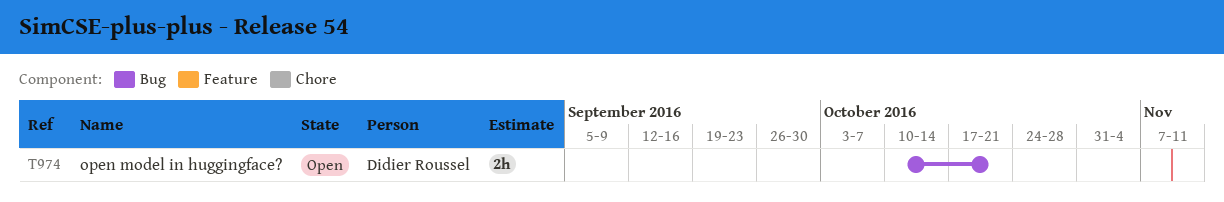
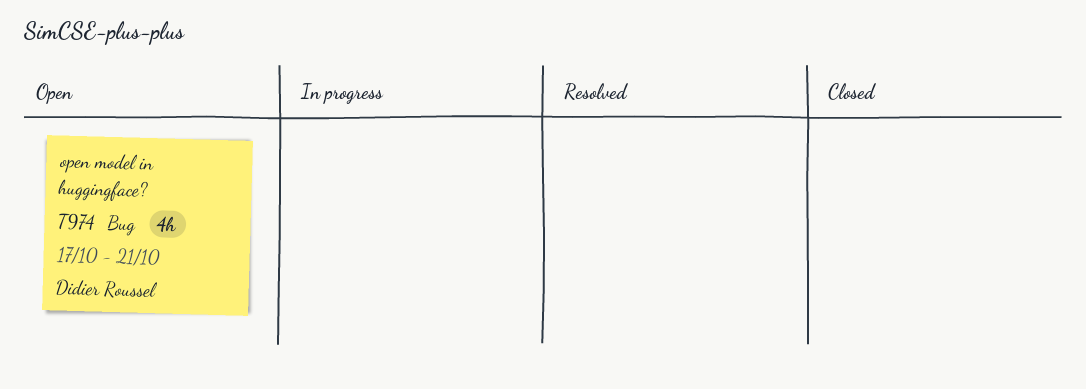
T974, estimate: 2h -> 4h
T974, start: Oct 10 -> Oct 17

